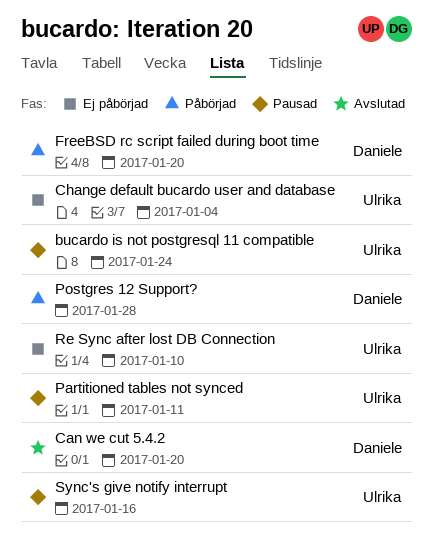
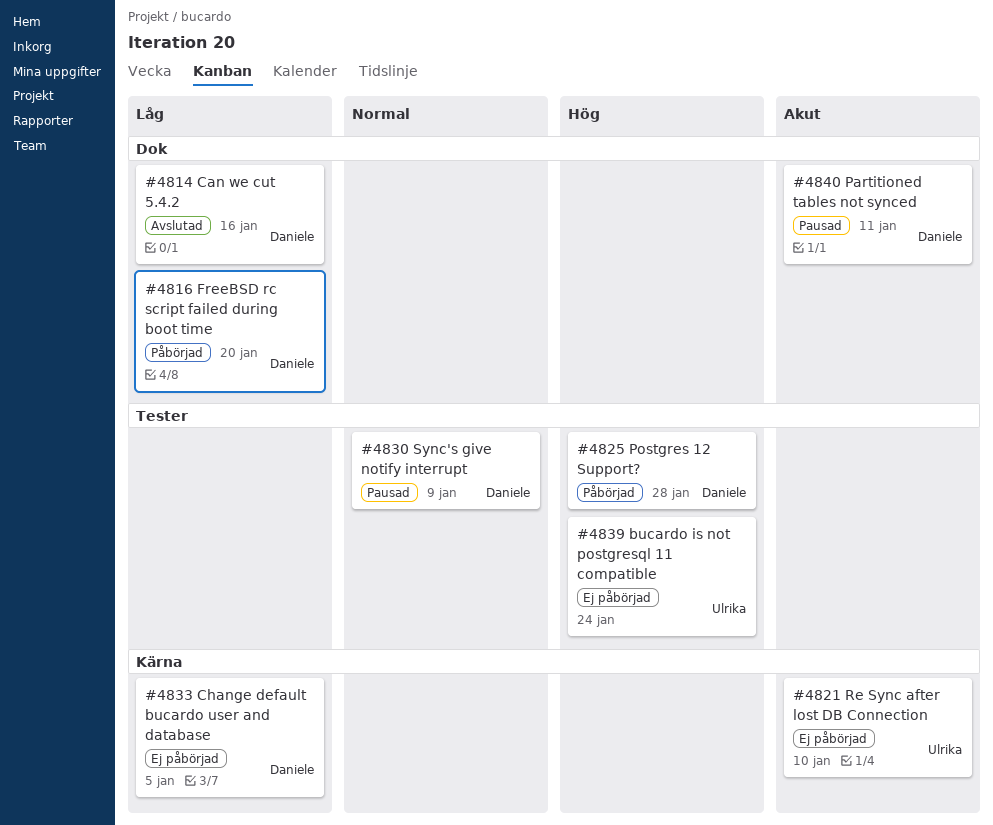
bucardo is not postgresql 11 compatible, status: Pausad -> Ej påbörjad
Can we cut 5.4.2, due: Jan 20 -> Jan 16
Change default bucardo user and database, owner: Ulrika -> Daniele
Change default bucardo user and database, due: Jan 4 -> Jan 5
Partitioned tables not synced, owner: Ulrika -> Daniele
Sync's give notify interrupt, owner: Ulrika -> Daniele
Sync's give notify interrupt, due: Jan 16 -> Jan 9

